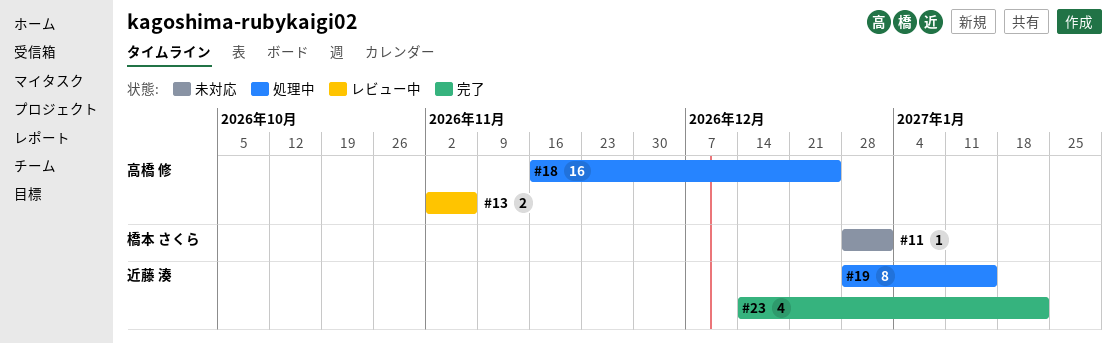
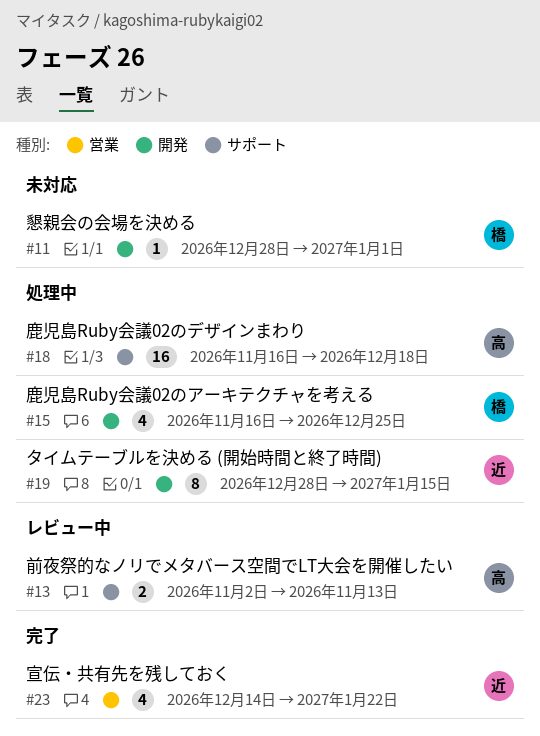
#13, due: Nov 6 -> Nov 13
#15: none -> present
#18, due: Dec 25 -> Dec 18

